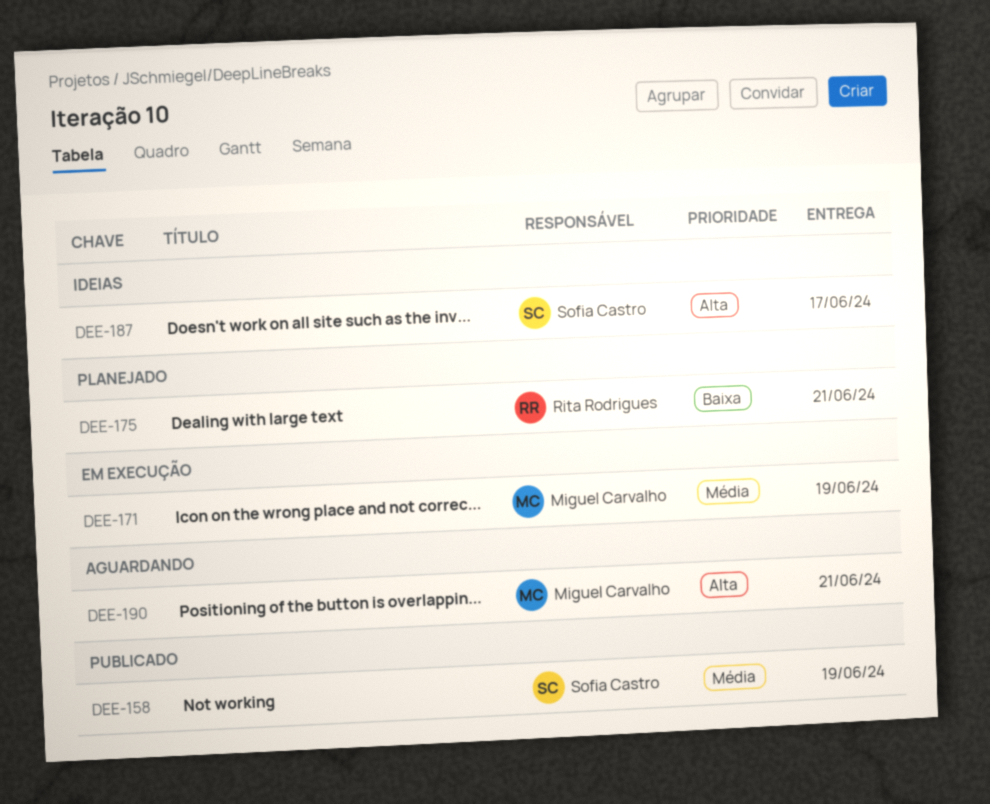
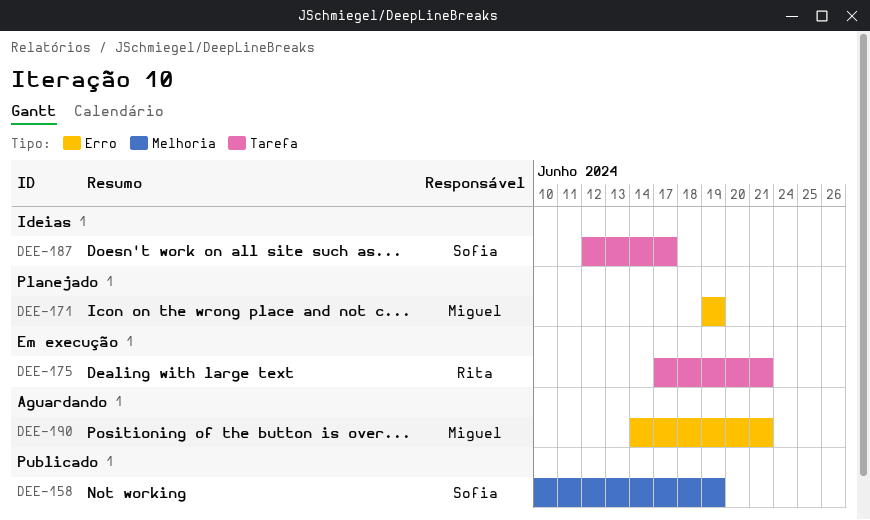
DEE-171, status: Em execução -> Planejado
DEE-175, status: Planejado -> Em execução

